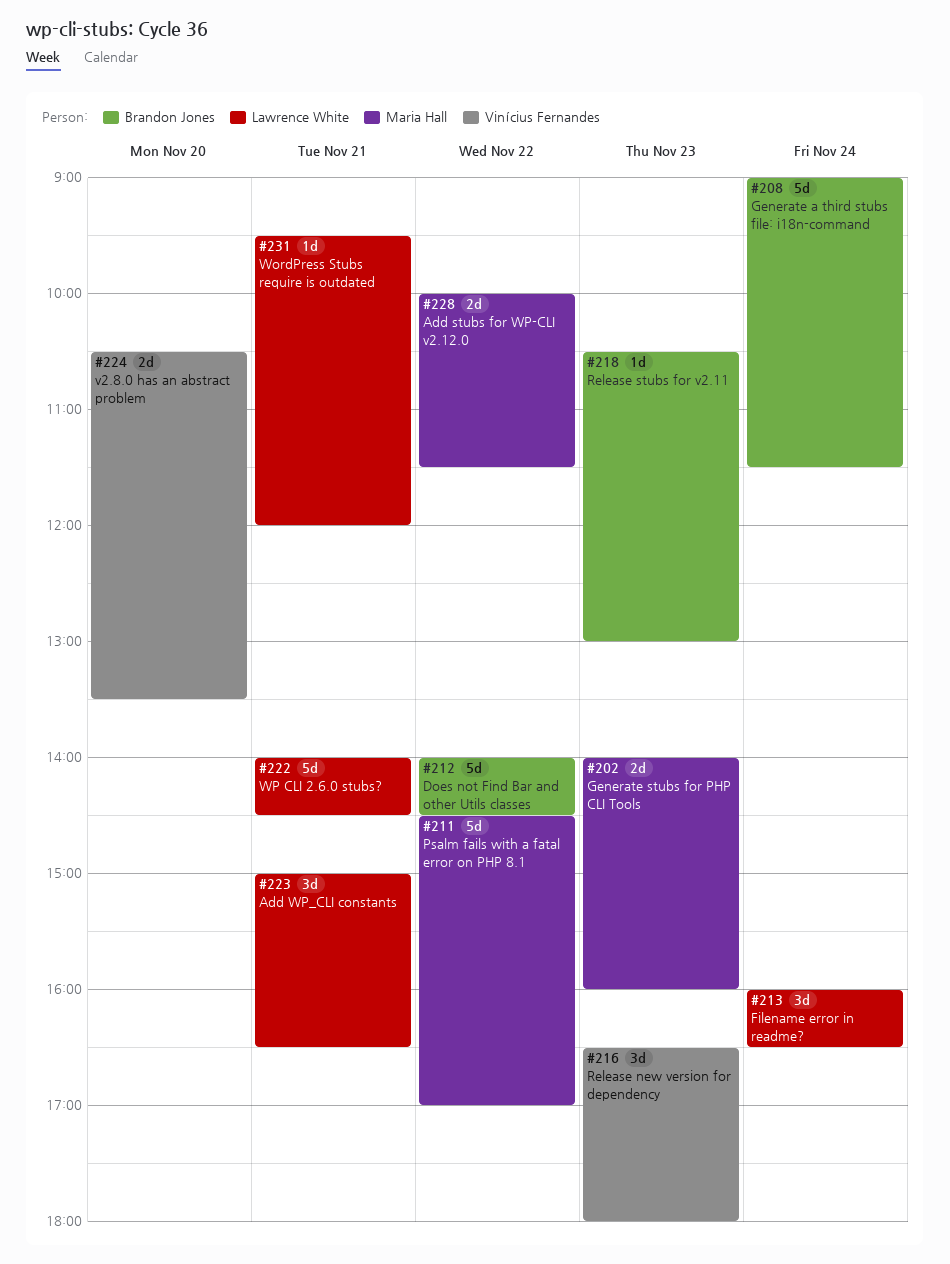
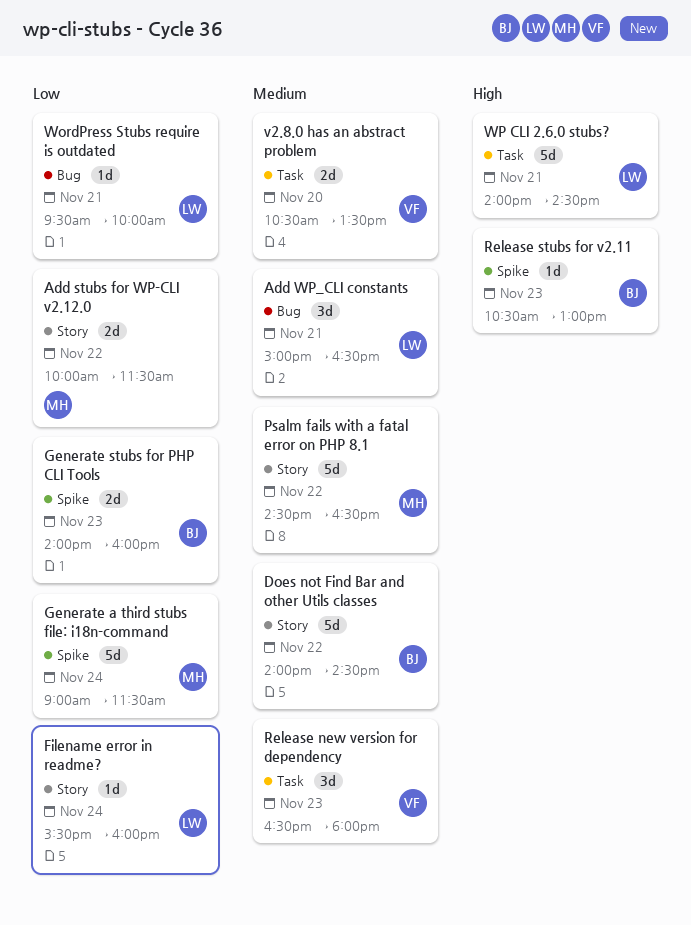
Filename error in readme?, estimate: 3d -> 1d
Filename error in readme?, begins: 16:00 -> 15:30
Filename error in readme?, ends: 16:30 -> 16:00
Generate a third stubs file: i18n-command, owner: Brandon Jones -> Maria Hall
Generate stubs for PHP CLI Tools, owner: Maria Hall -> Brandon Jones
Psalm fails with a fatal error on PHP 8.1, ends: 17:00 -> 16:30
WordPress Stubs require is outdated, ends: 12:00 -> 10:00

